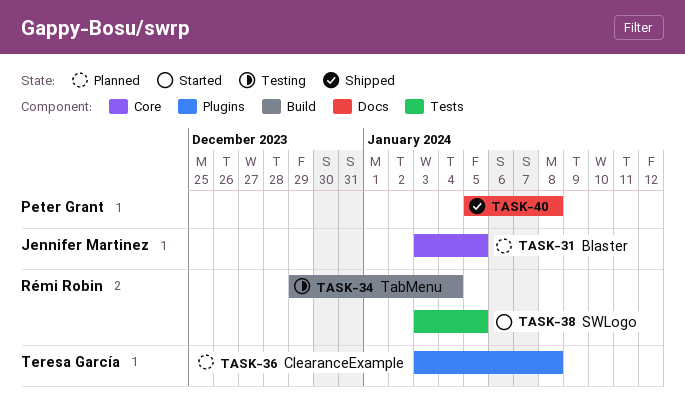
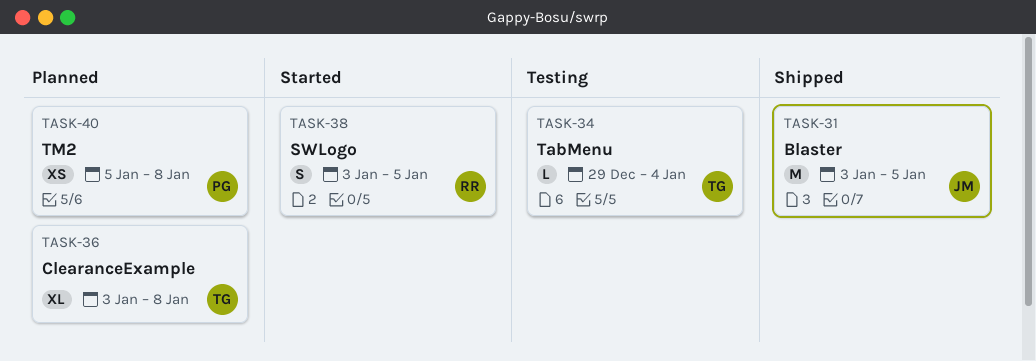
TASK-31, status: Planned -> Shipped
TASK-34, owner: Rémi Robin -> Teresa García
TASK-40, status: Shipped -> Planned

